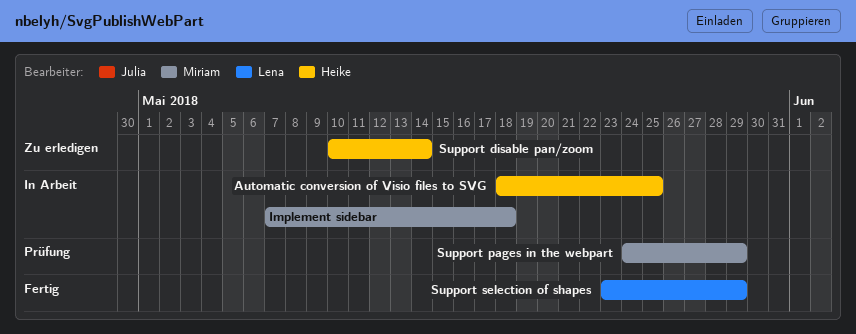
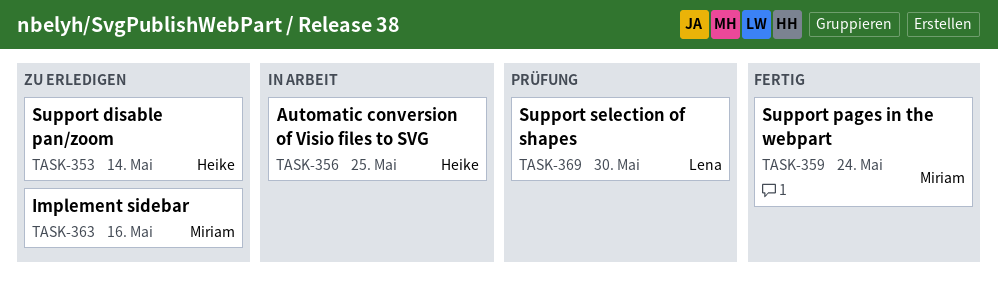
Implement sidebar, status: In Arbeit -> Zu erledigen
Implement sidebar, due: May 18 -> May 16
Support pages in the webpart, status: Prüfung -> Fertig
Support pages in the webpart, due: May 29 -> May 24
Support selection of shapes, status: Fertig -> Prüfung
Support selection of shapes, due: May 29 -> May 30

